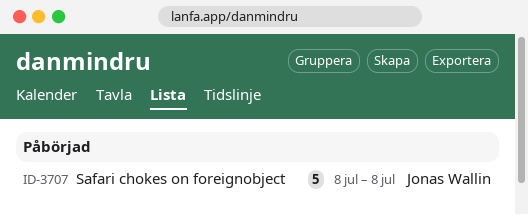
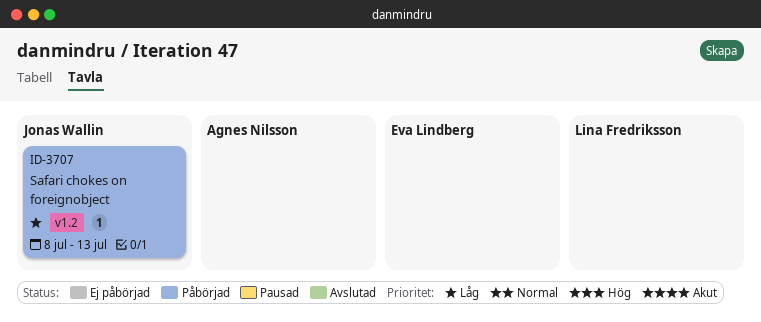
ID-3707, estimate: 5 -> 1
ID-3707, due: Jul 8 -> Jul 13

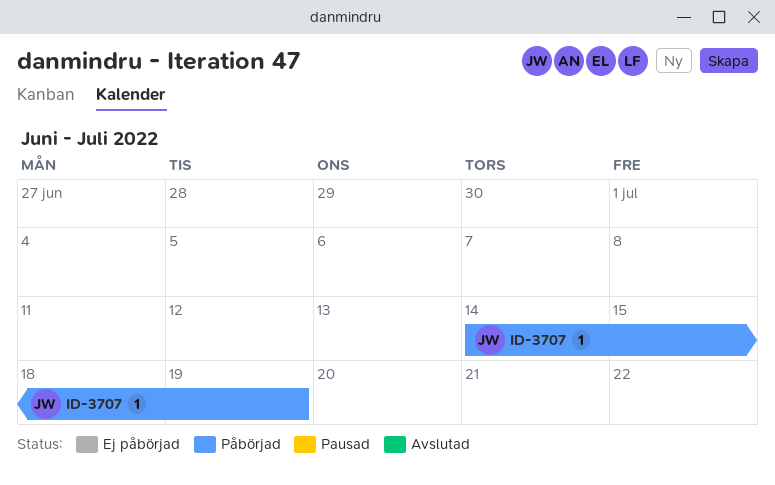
ID-3707, start: Jul 8 -> Jul 14
ID-3707, due: Jul 13 -> Jul 19

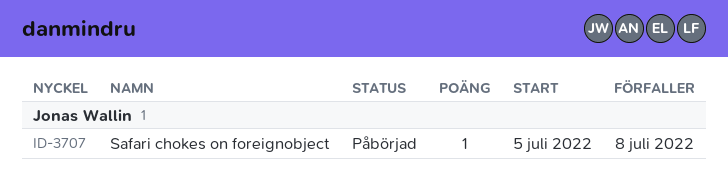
ID-3707, start: Jul 14 -> Jul 5
ID-3707, due: Jul 19 -> Jul 8

